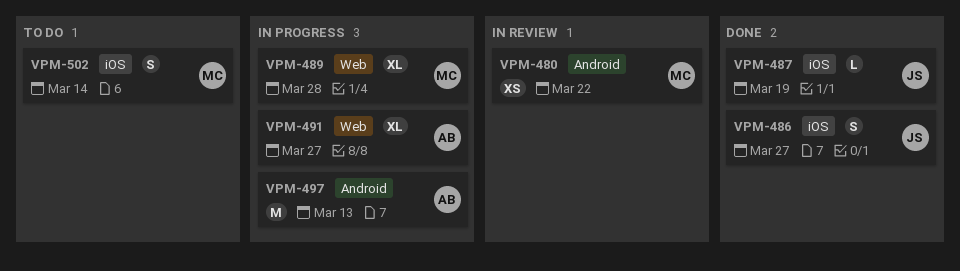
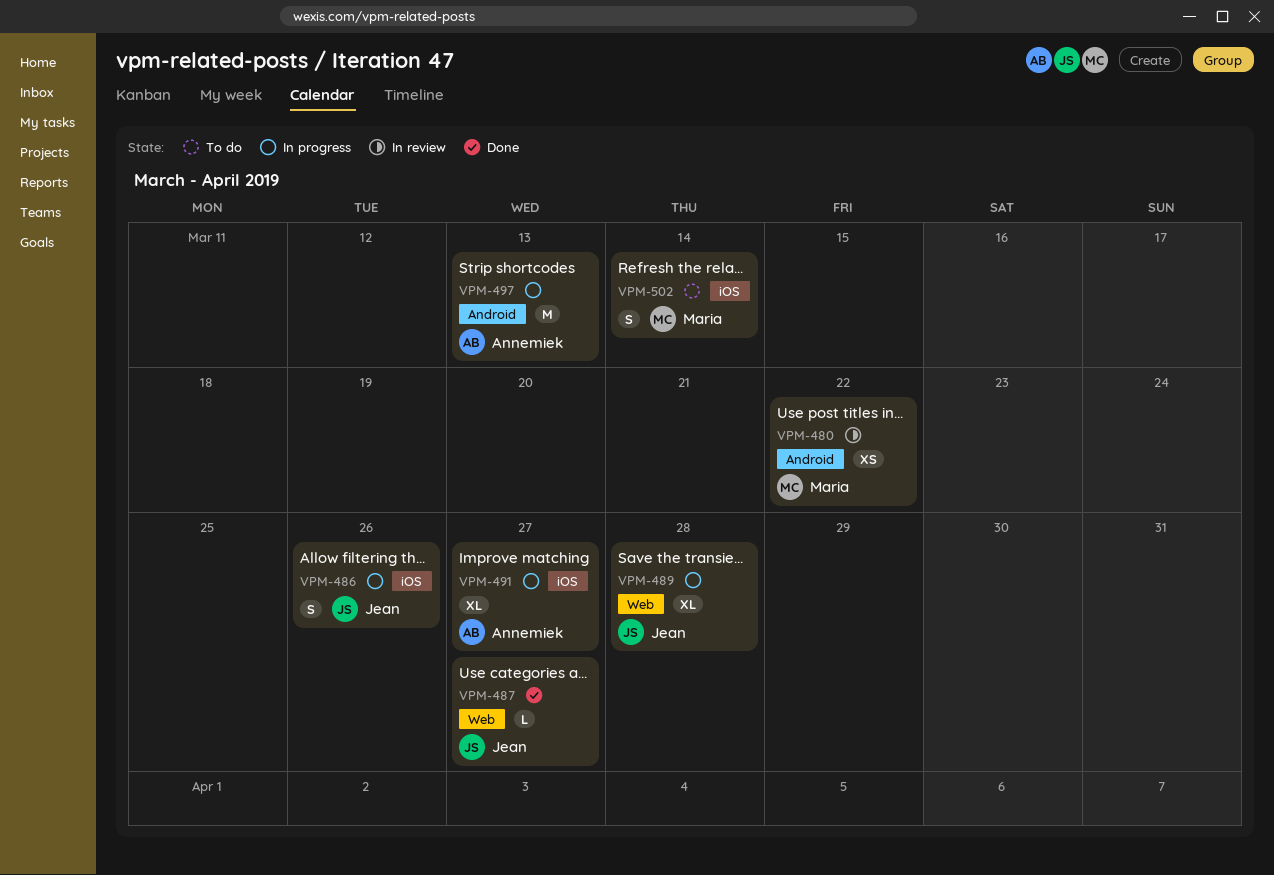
VPM-486, status: Done -> In progress
VPM-486, due: Mar 27 -> Mar 26
VPM-487, label: iOS -> Web
VPM-487, due: Mar 19 -> Mar 27
VPM-489, owner: Maria -> Jean
VPM-491, label: Web -> iOS

